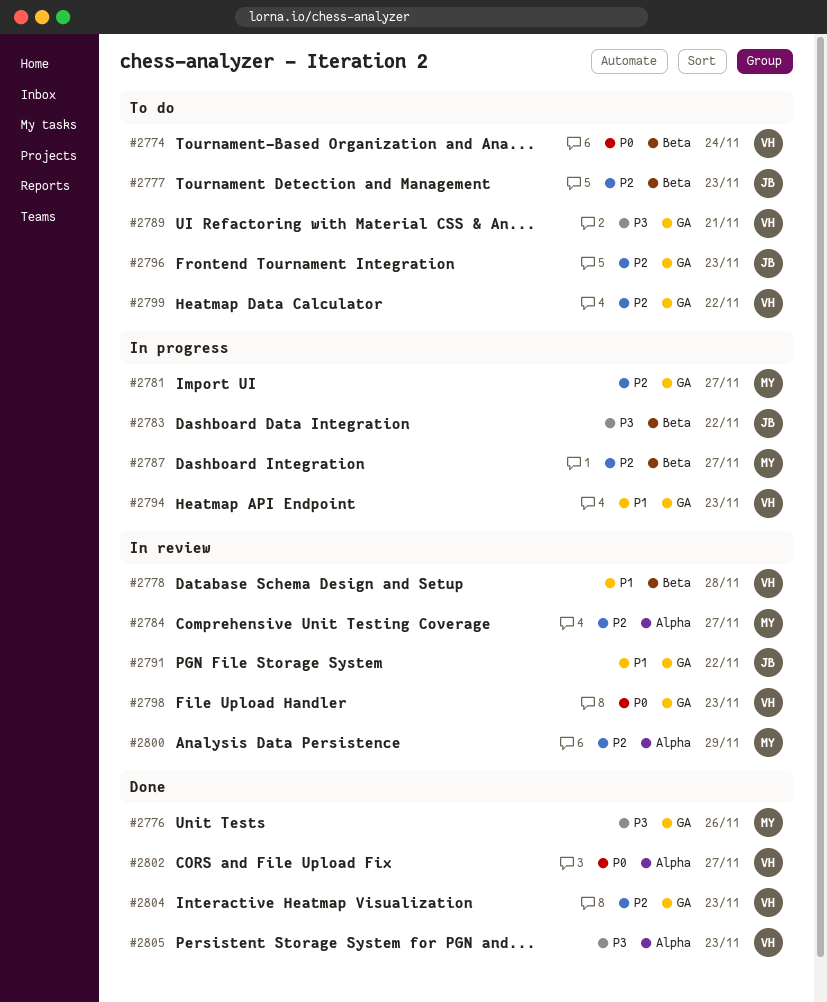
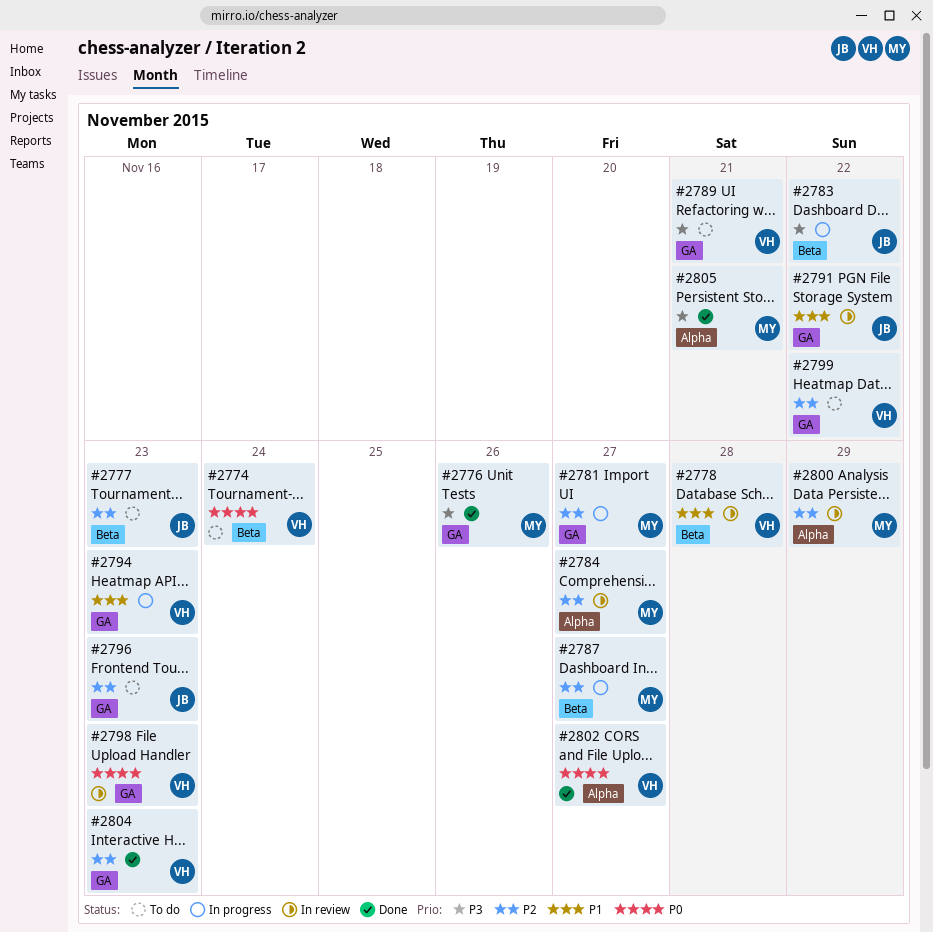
#2805, owner: VH -> MY
#2805, due: Nov 23 -> Nov 21

